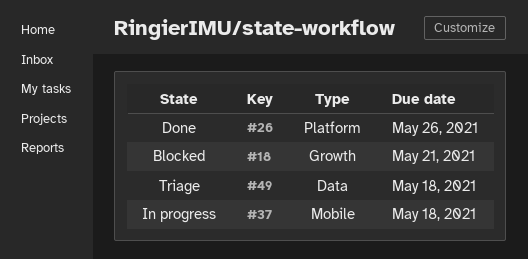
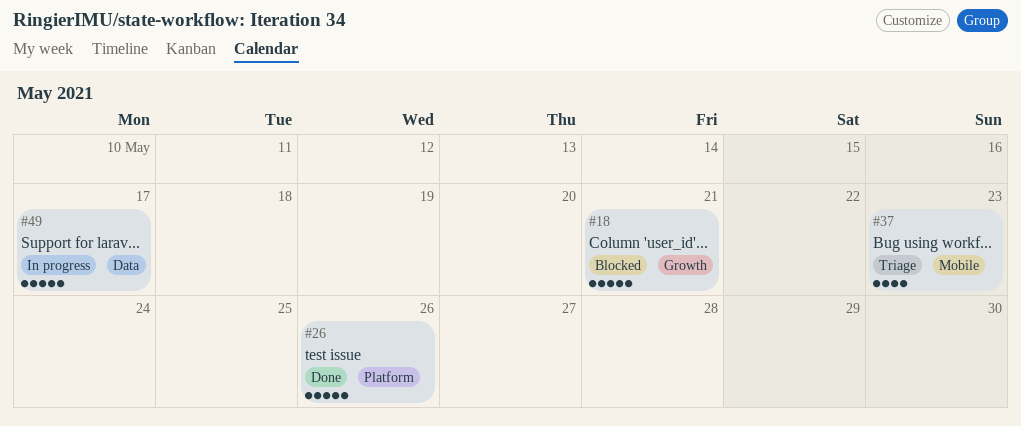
#37, status: In progress -> Triage
#37, due: May 18 -> May 23
#49, status: Triage -> In progress
#49, due: May 18 -> May 17

